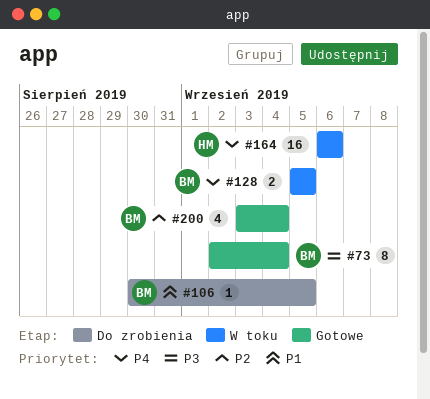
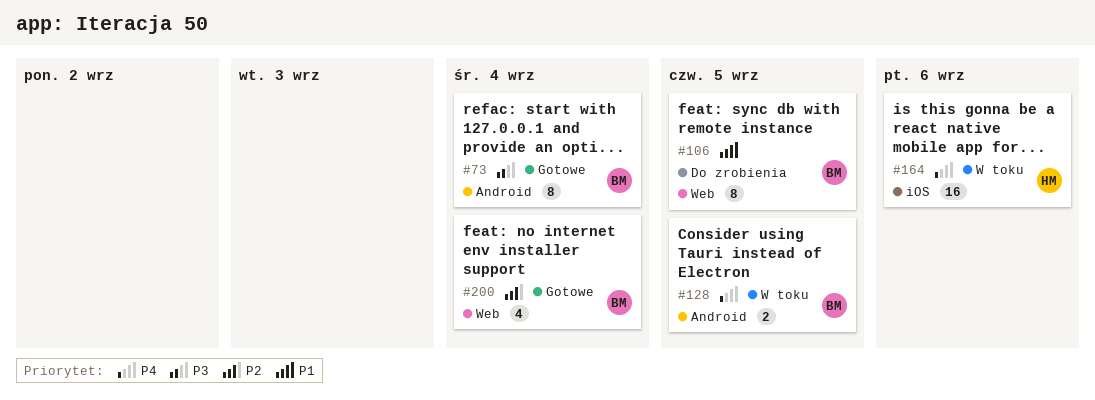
#106, estimate: 1 -> 8

